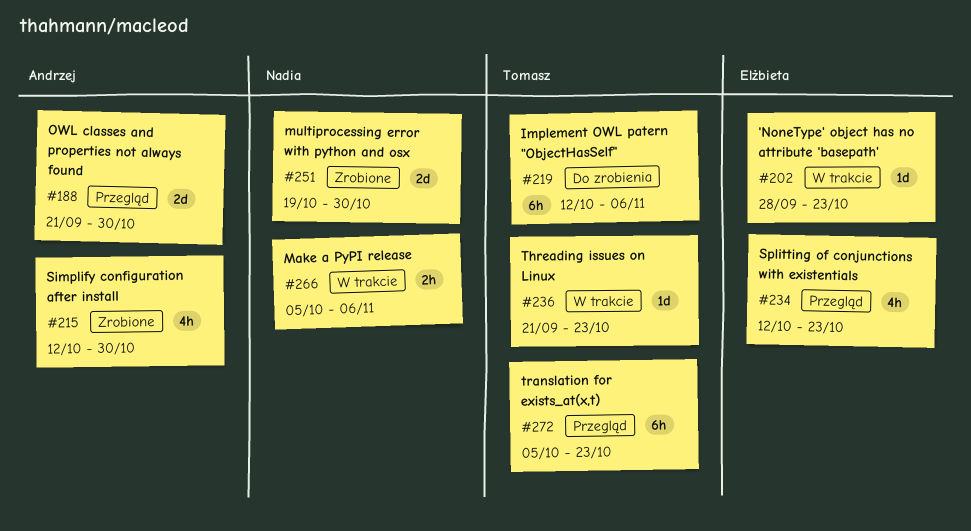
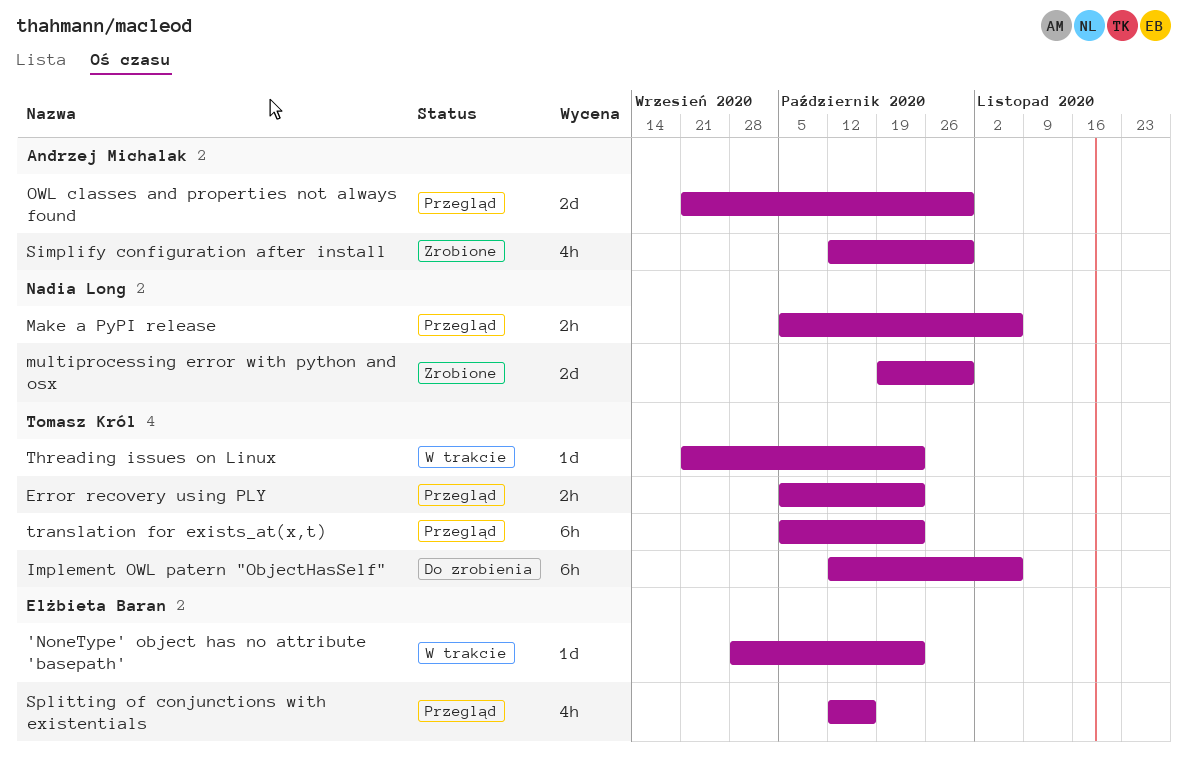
Error recovery using PLY: none -> present
Make a PyPI release, status: W trakcie -> Przegląd
Splitting of conjunctions with existentials, due: Oct 23 -> Oct 16

